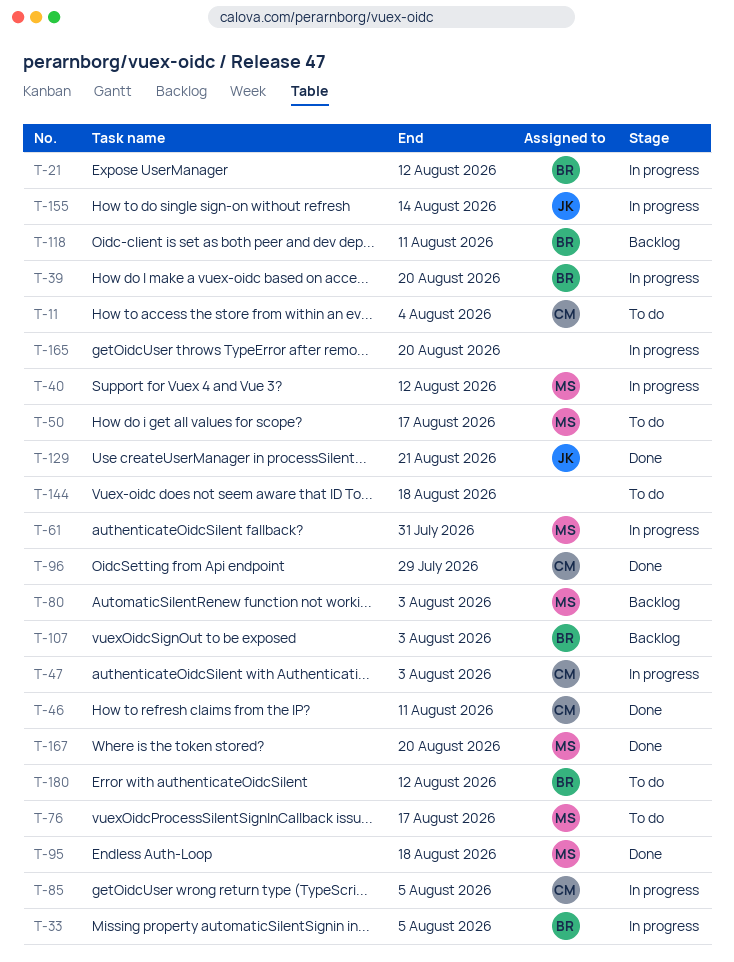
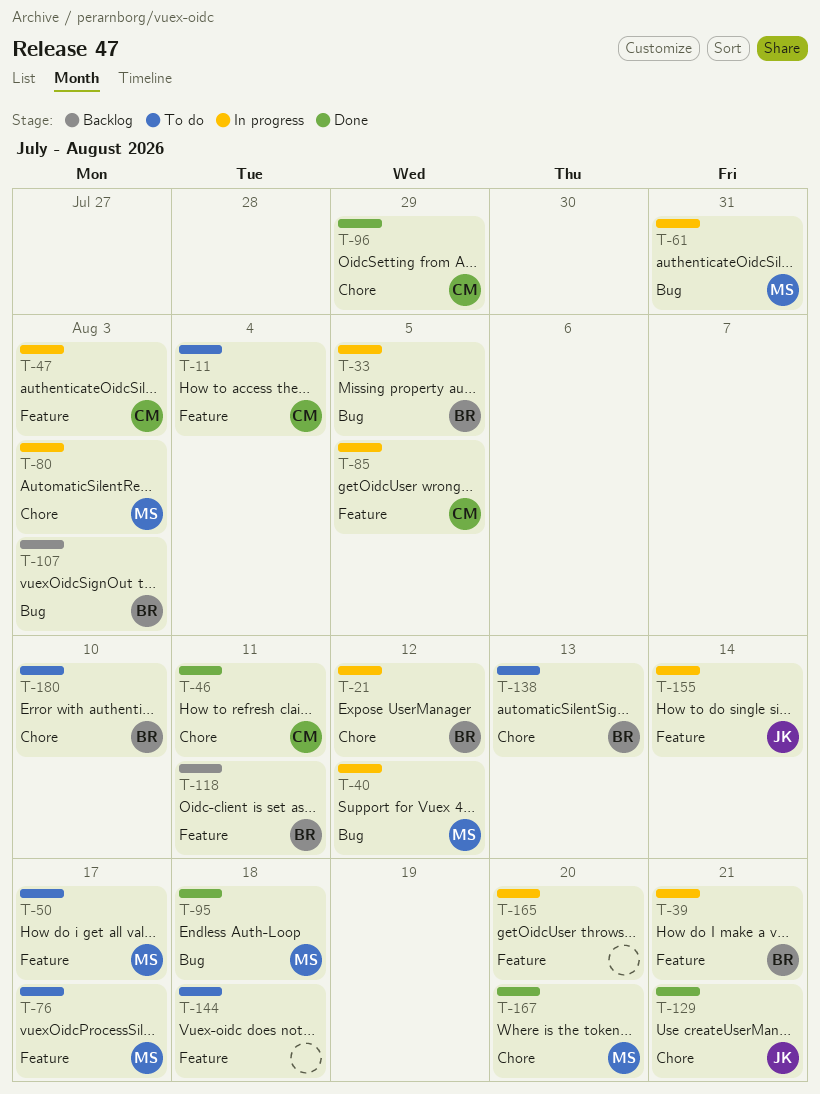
T-39, due: Aug 20 -> Aug 21
T-80, status: Backlog -> In progress
T-138: none -> present
T-180, due: Aug 12 -> Aug 10

